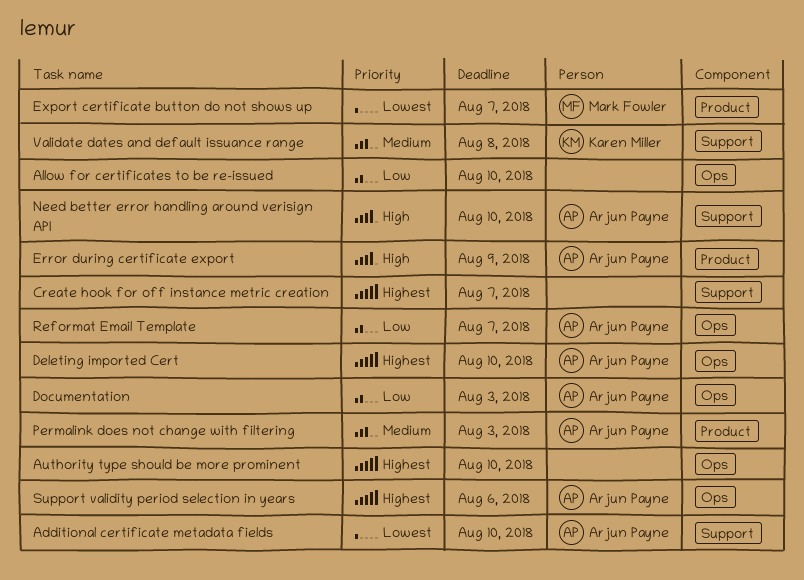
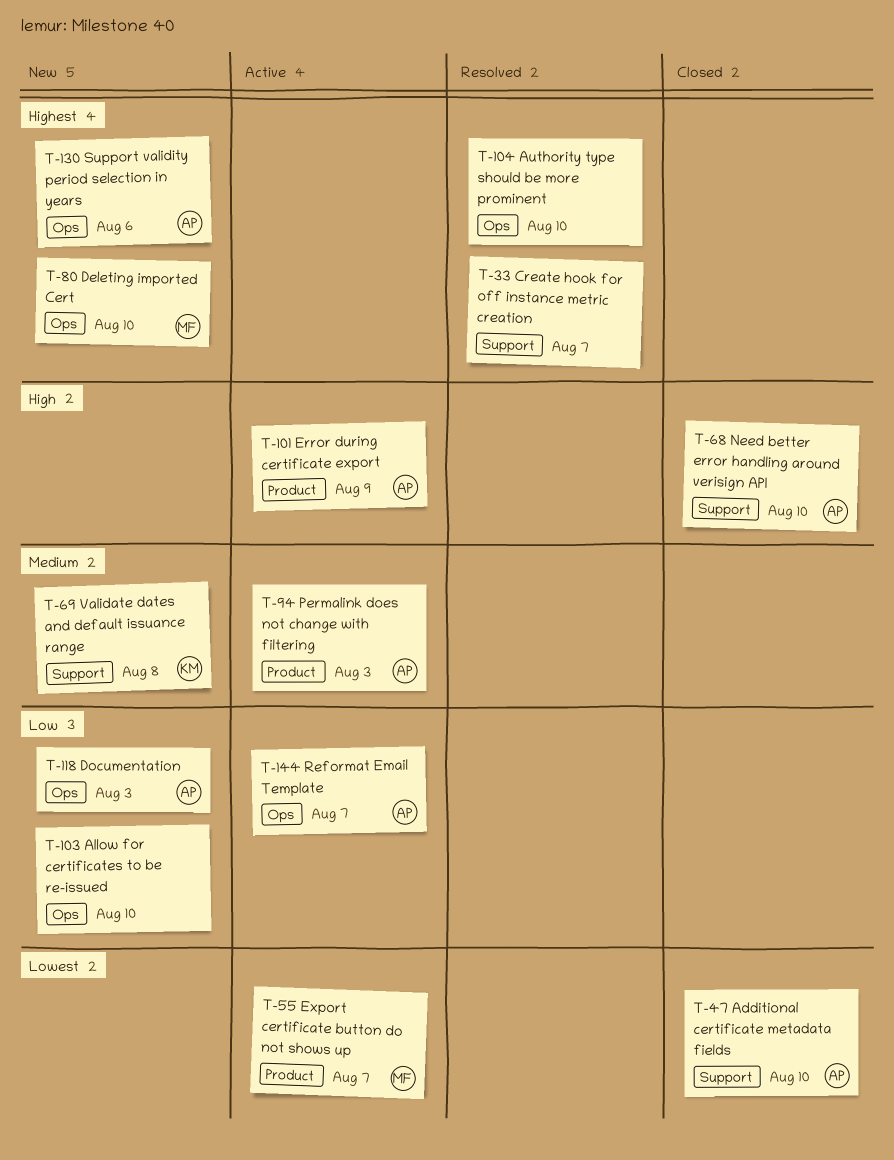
Deleting imported Cert, owner: Arjun Payne -> Mark Fowler

